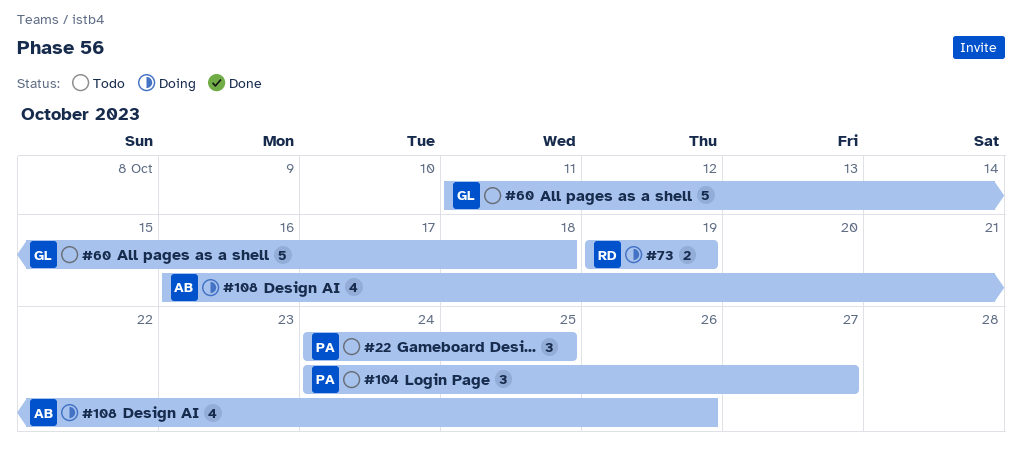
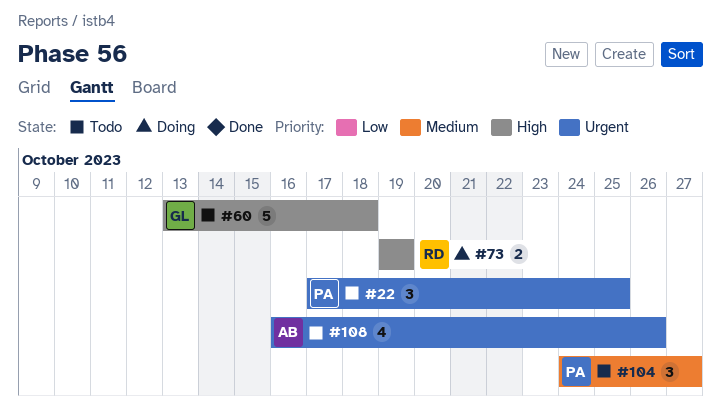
#22, start: Oct 24 -> Oct 17
#60, start: Oct 11 -> Oct 13
#108, status: Doing -> Todo

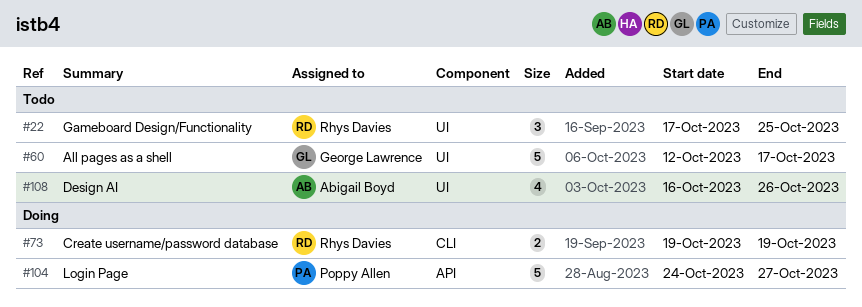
#22, owner: Poppy Allen -> Rhys Davies
#60, start: Oct 13 -> Oct 12
#60, due: Oct 18 -> Oct 17
#104, status: Todo -> Doing
#104, estimate: 3 -> 5

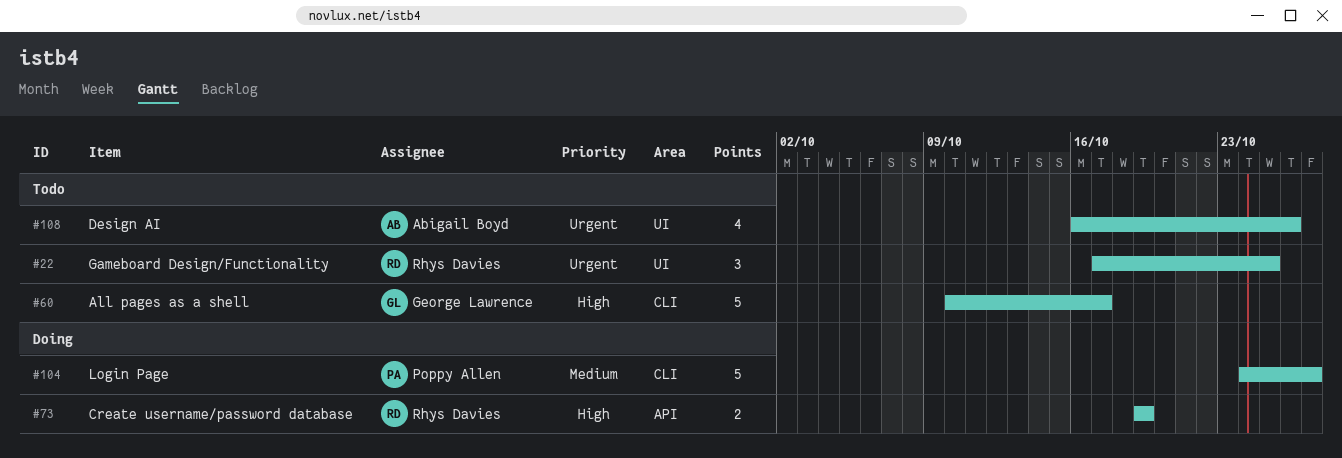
#60, label: UI -> CLI
#60, start: Oct 12 -> Oct 10
#73, label: CLI -> API
#104, label: API -> CLI

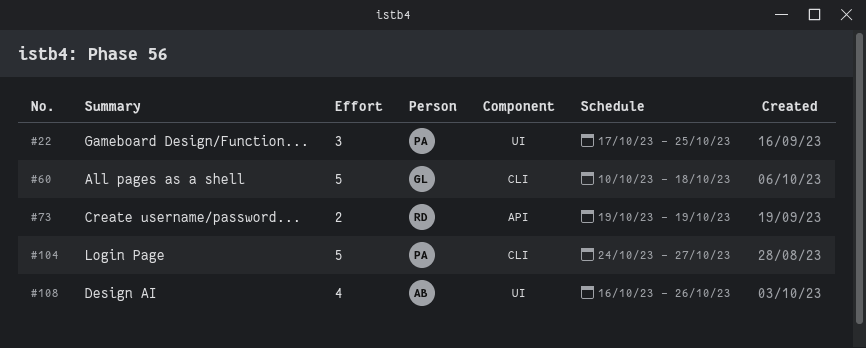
#22, owner: Rhys Davies -> Poppy Allen
#60, due: Oct 17 -> Oct 18

